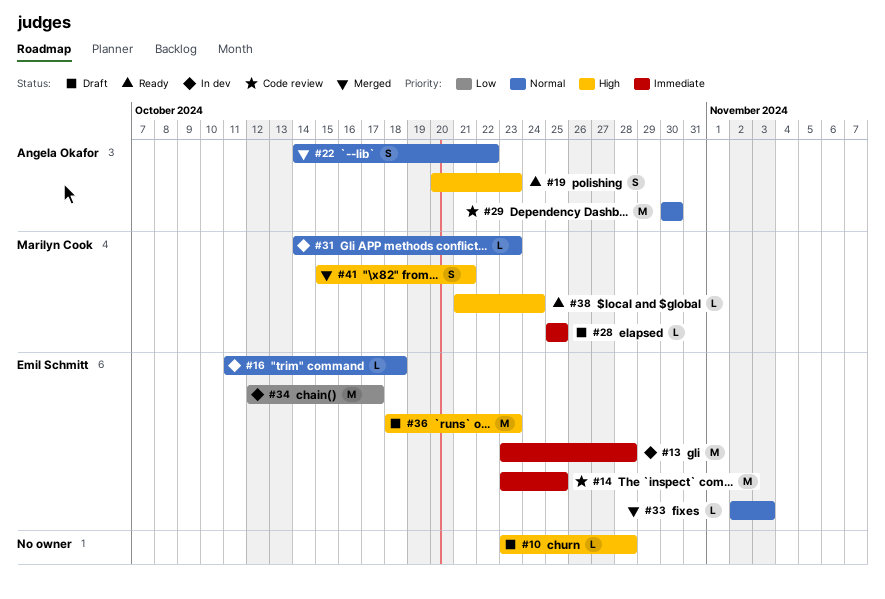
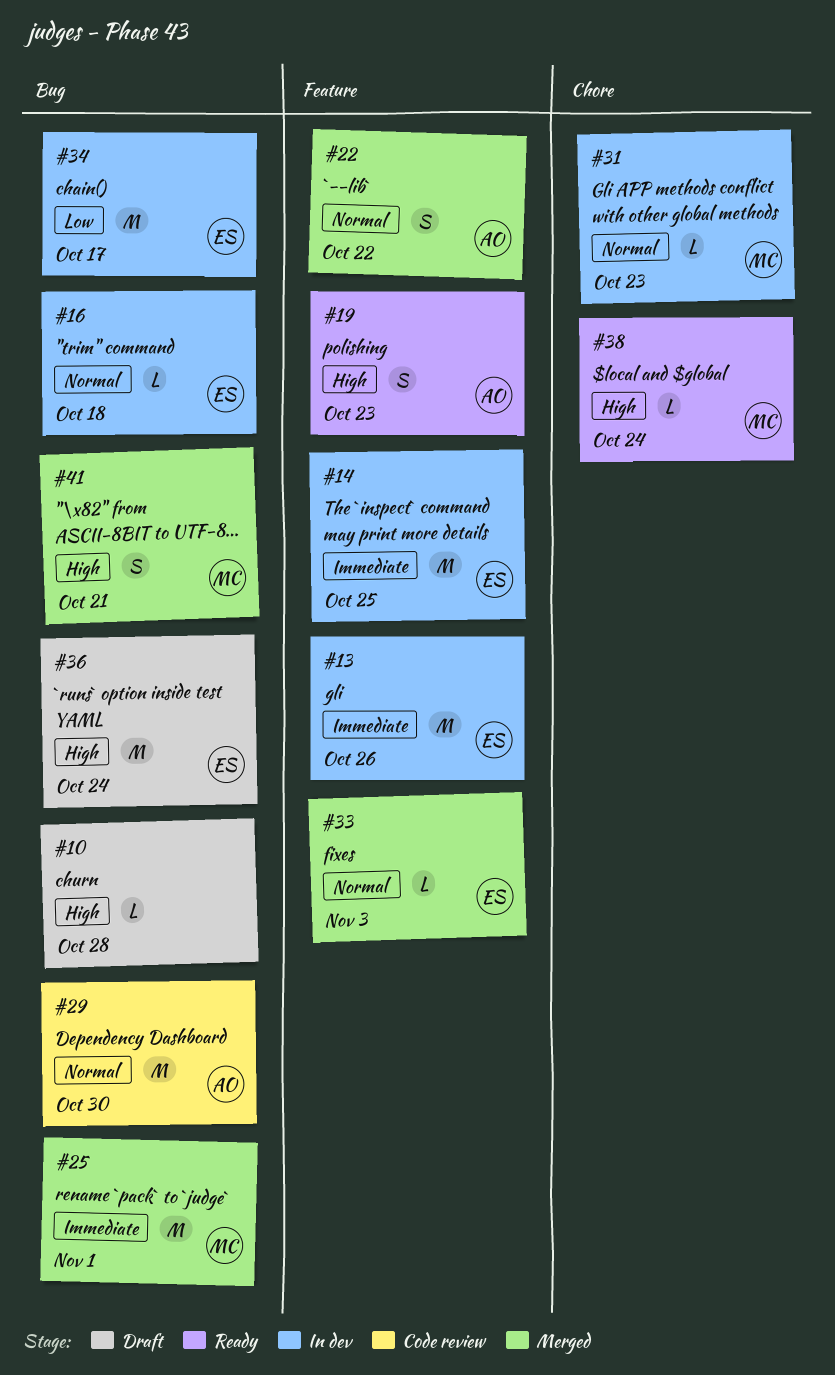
#13, due: Oct 28 -> Oct 26
#14, status: Code review -> In dev
#25: none -> present
#28: present -> none
#36, due: Oct 23 -> Oct 24

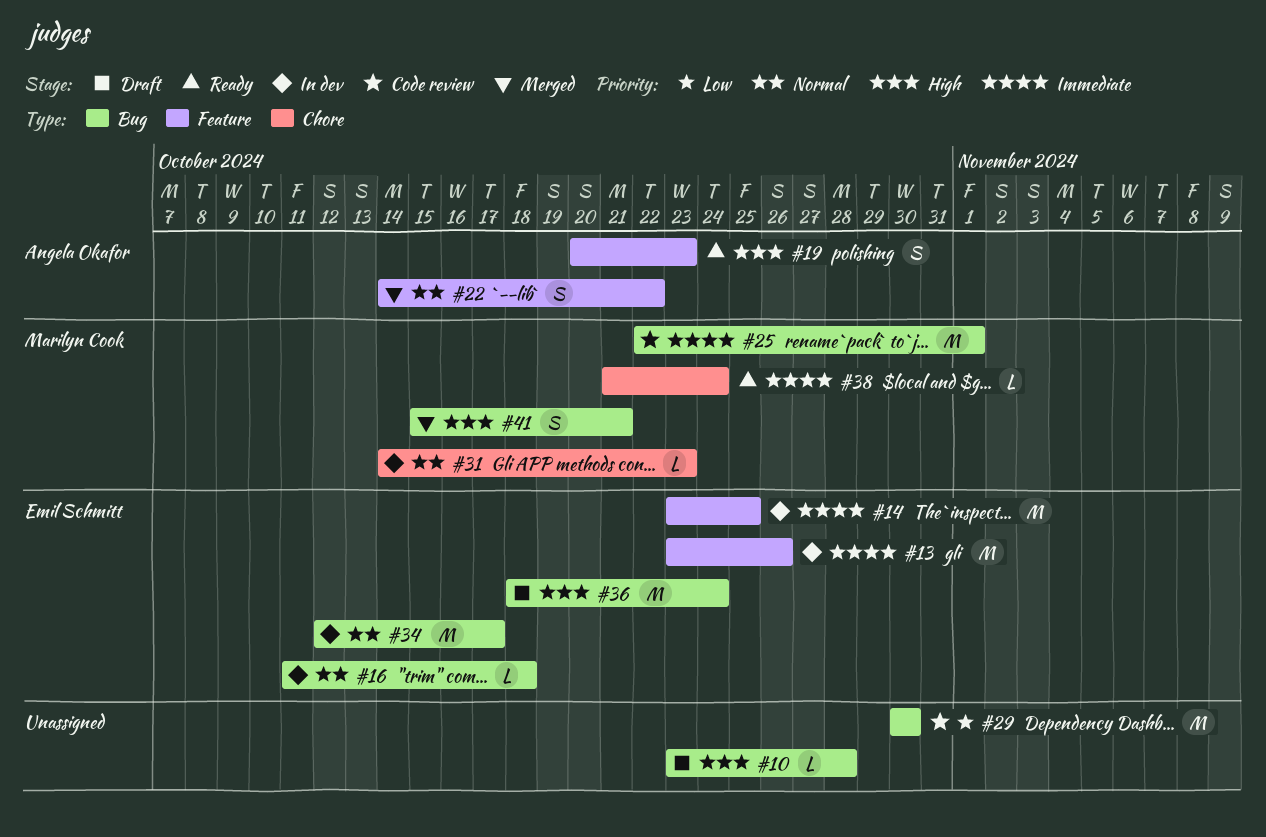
#25, status: Merged -> Code review
#29, owner: Angela Okafor -> none
#29, priority: Normal -> Low
#33: present -> none
#34, priority: Low -> Normal
#38, priority: High -> Immediate

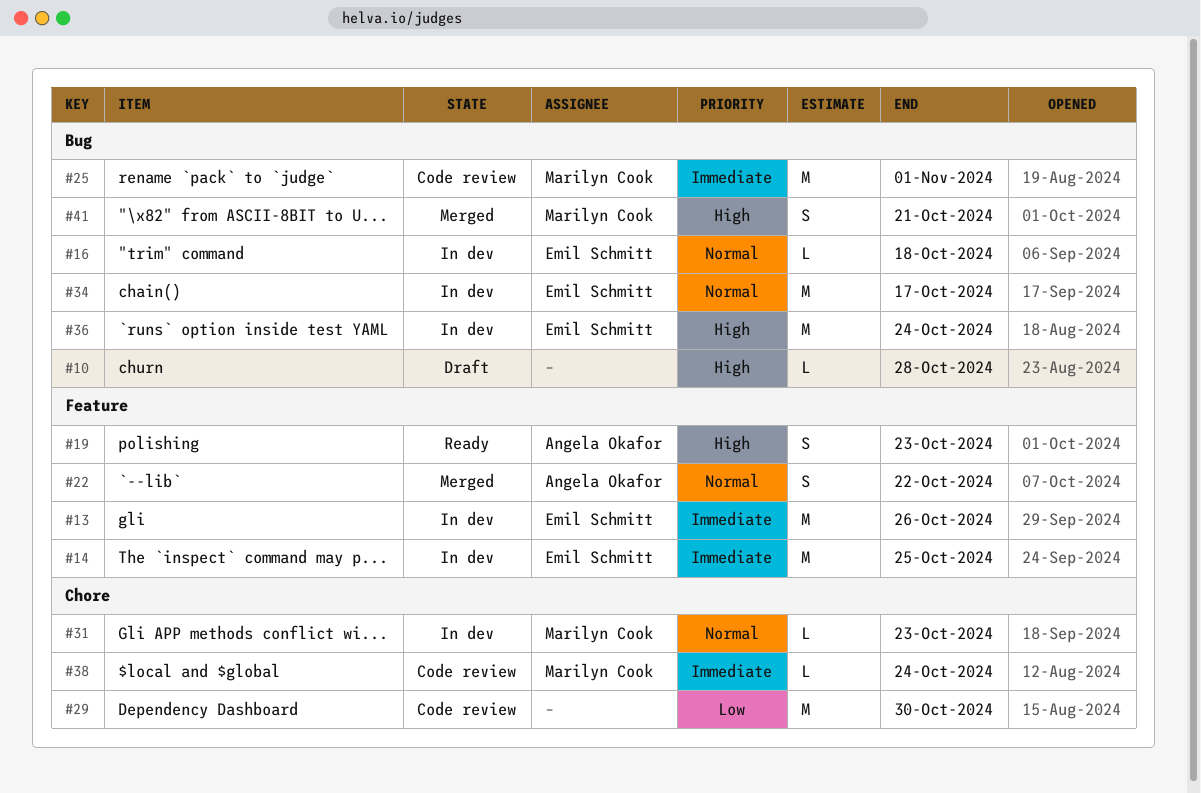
#29, label: Bug -> Chore
#36, status: Draft -> In dev
#38, status: Ready -> Code review

